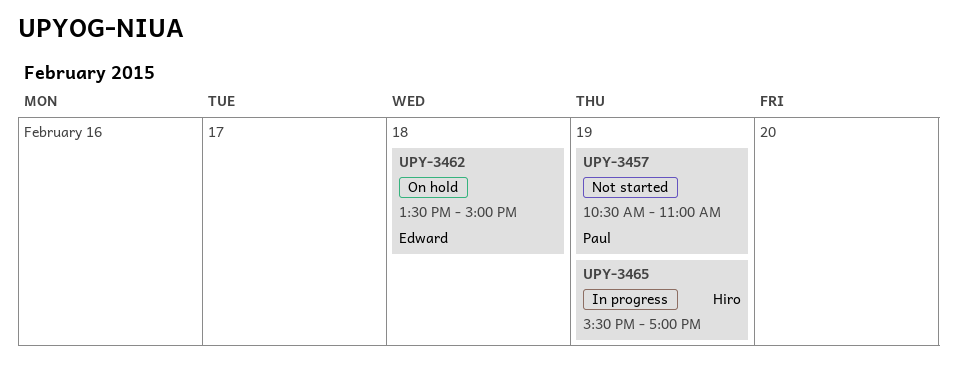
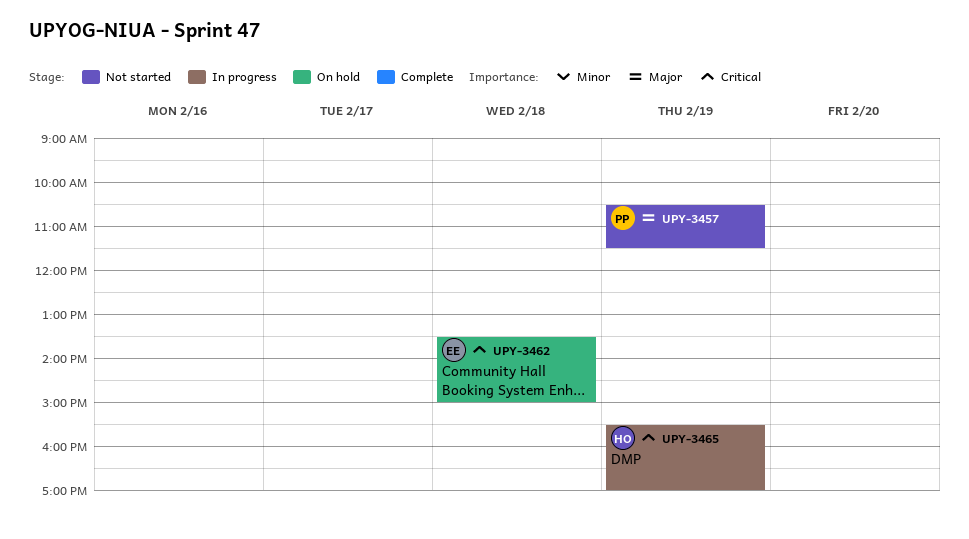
UPY-3457, ends: 11:00 -> 11:30

